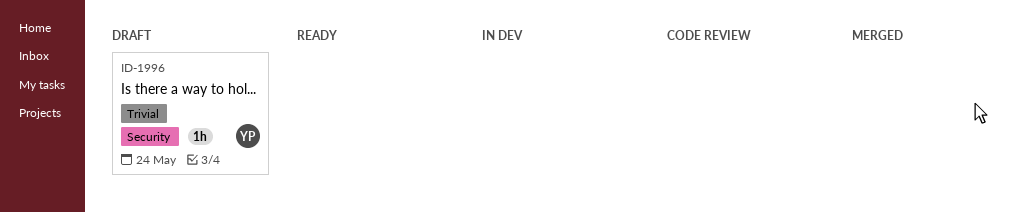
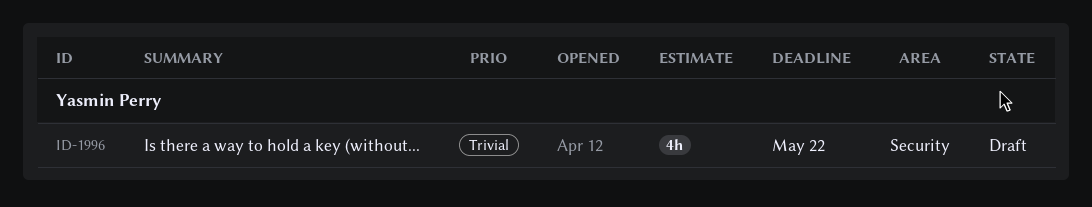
ID-1996, estimate: 1h -> 4h
ID-1996, due: May 24 -> May 22

